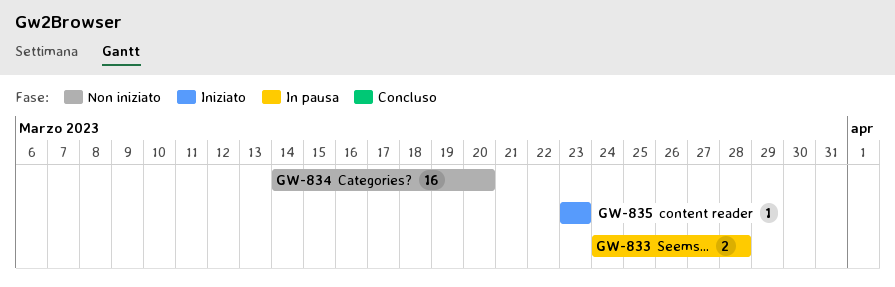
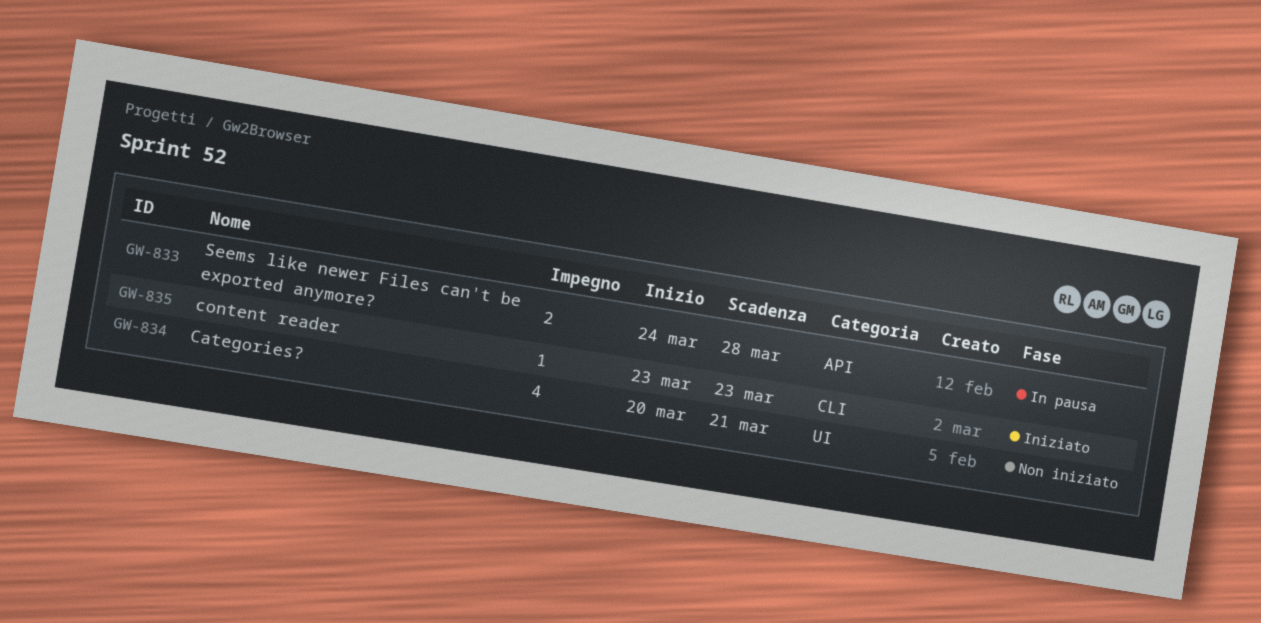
GW-834, estimate: 16 -> 4
GW-834, start: Mar 14 -> Mar 20
GW-834, due: Mar 20 -> Mar 21

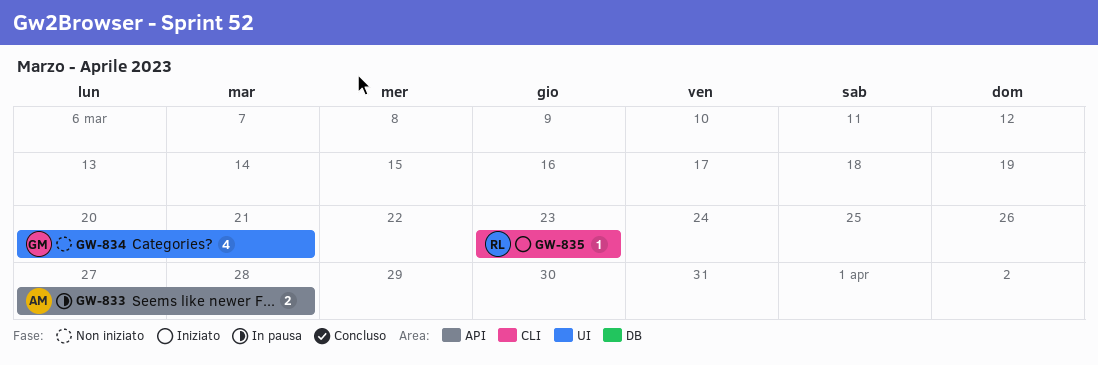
GW-833, start: Mar 24 -> Mar 27

